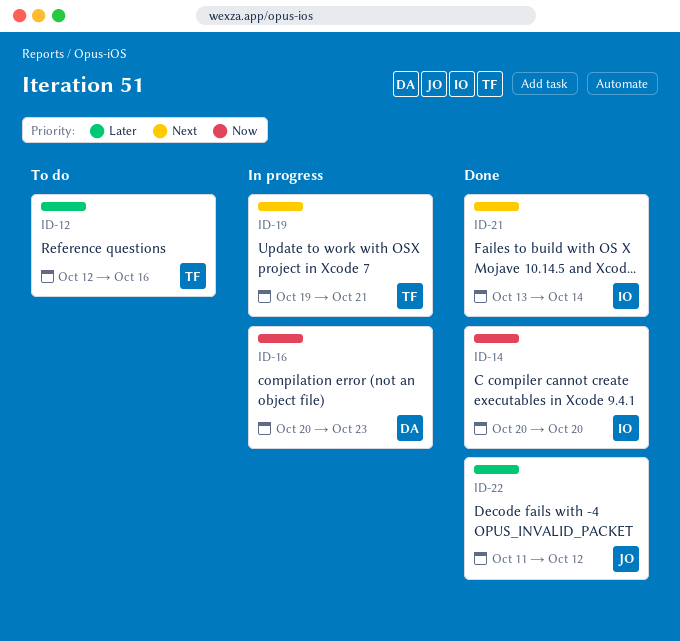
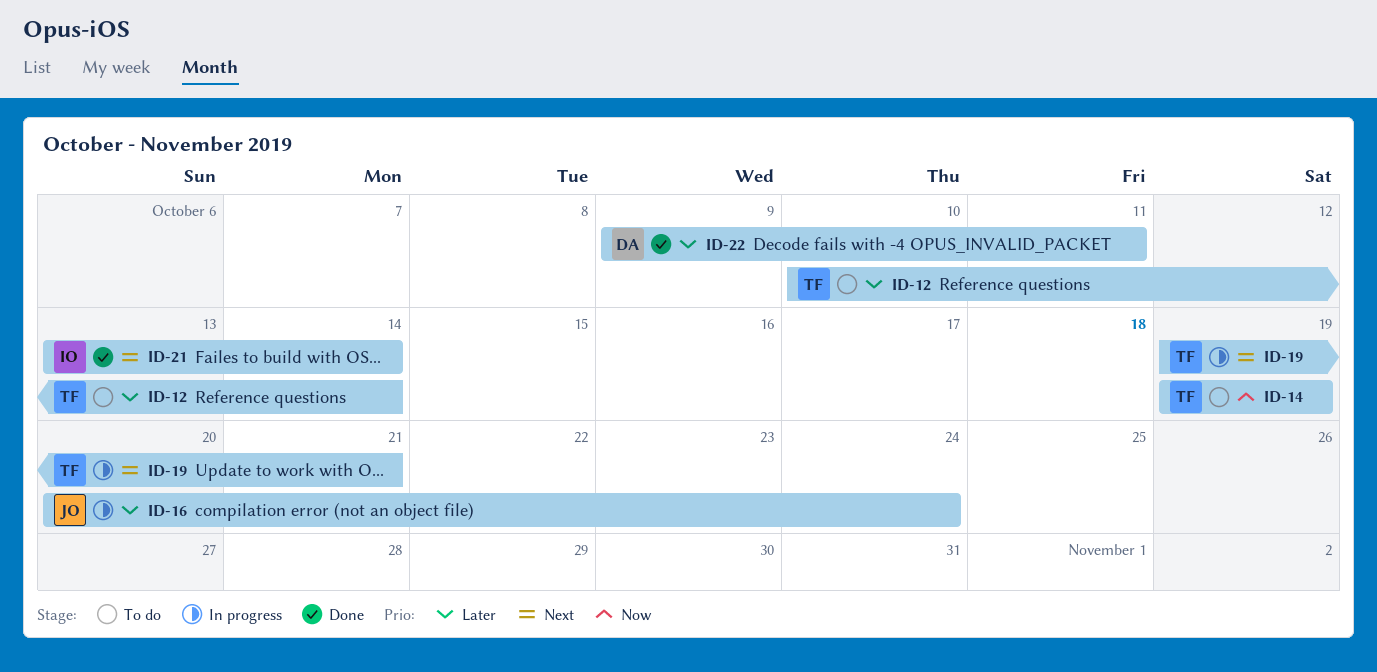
ID-12, start: Oct 12 -> Oct 10
ID-12, due: Oct 16 -> Oct 14
ID-14, status: Done -> To do
ID-14, owner: IO -> TF
ID-14, start: Oct 20 -> Oct 19
ID-14, due: Oct 20 -> Oct 19
ID-16, owner: DA -> JO
ID-16, priority: Now -> Later
ID-16, due: Oct 23 -> Oct 24
ID-22, owner: JO -> DA
ID-22, start: Oct 11 -> Oct 9
ID-22, due: Oct 12 -> Oct 11

